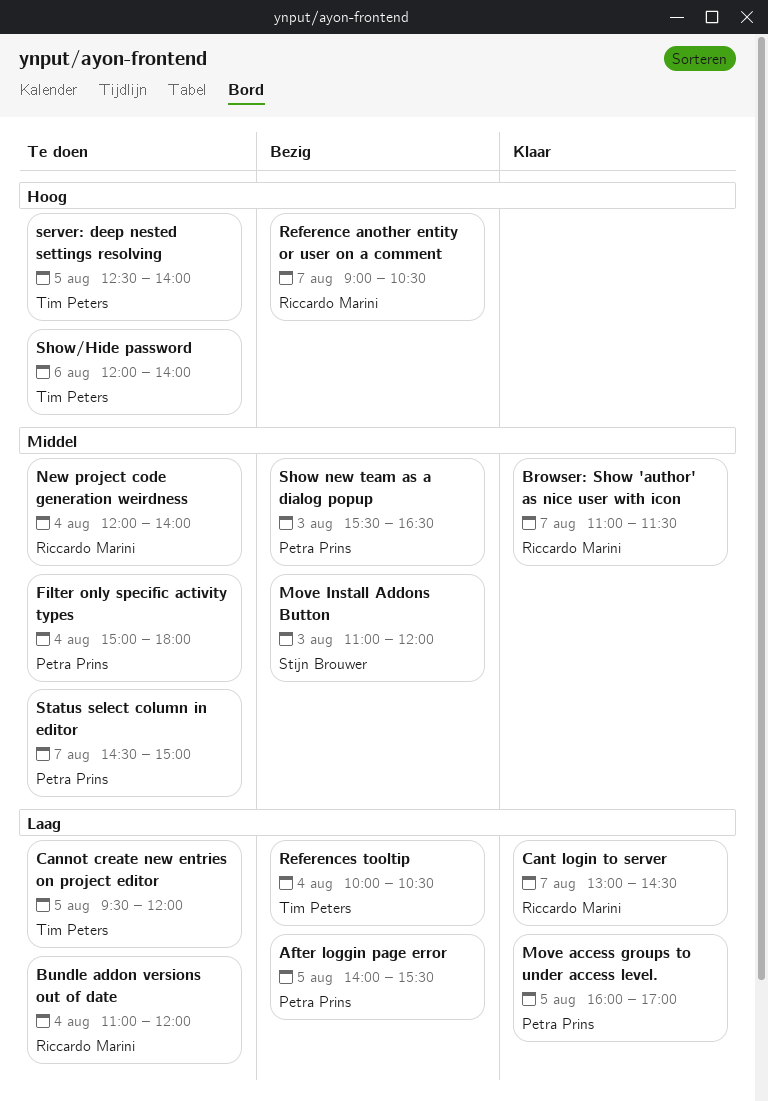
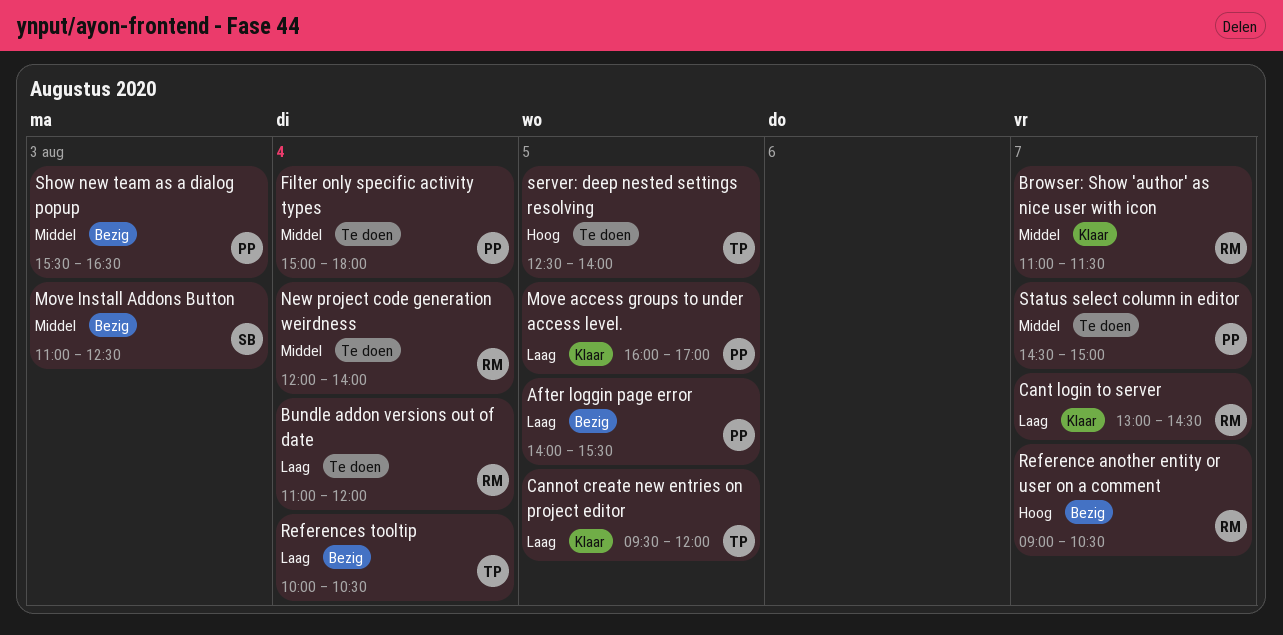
Cannot create new entries on project editor, status: Te doen -> Klaar
Move Install Addons Button, ends: 12:00 -> 12:30
Show/Hide password: present -> none

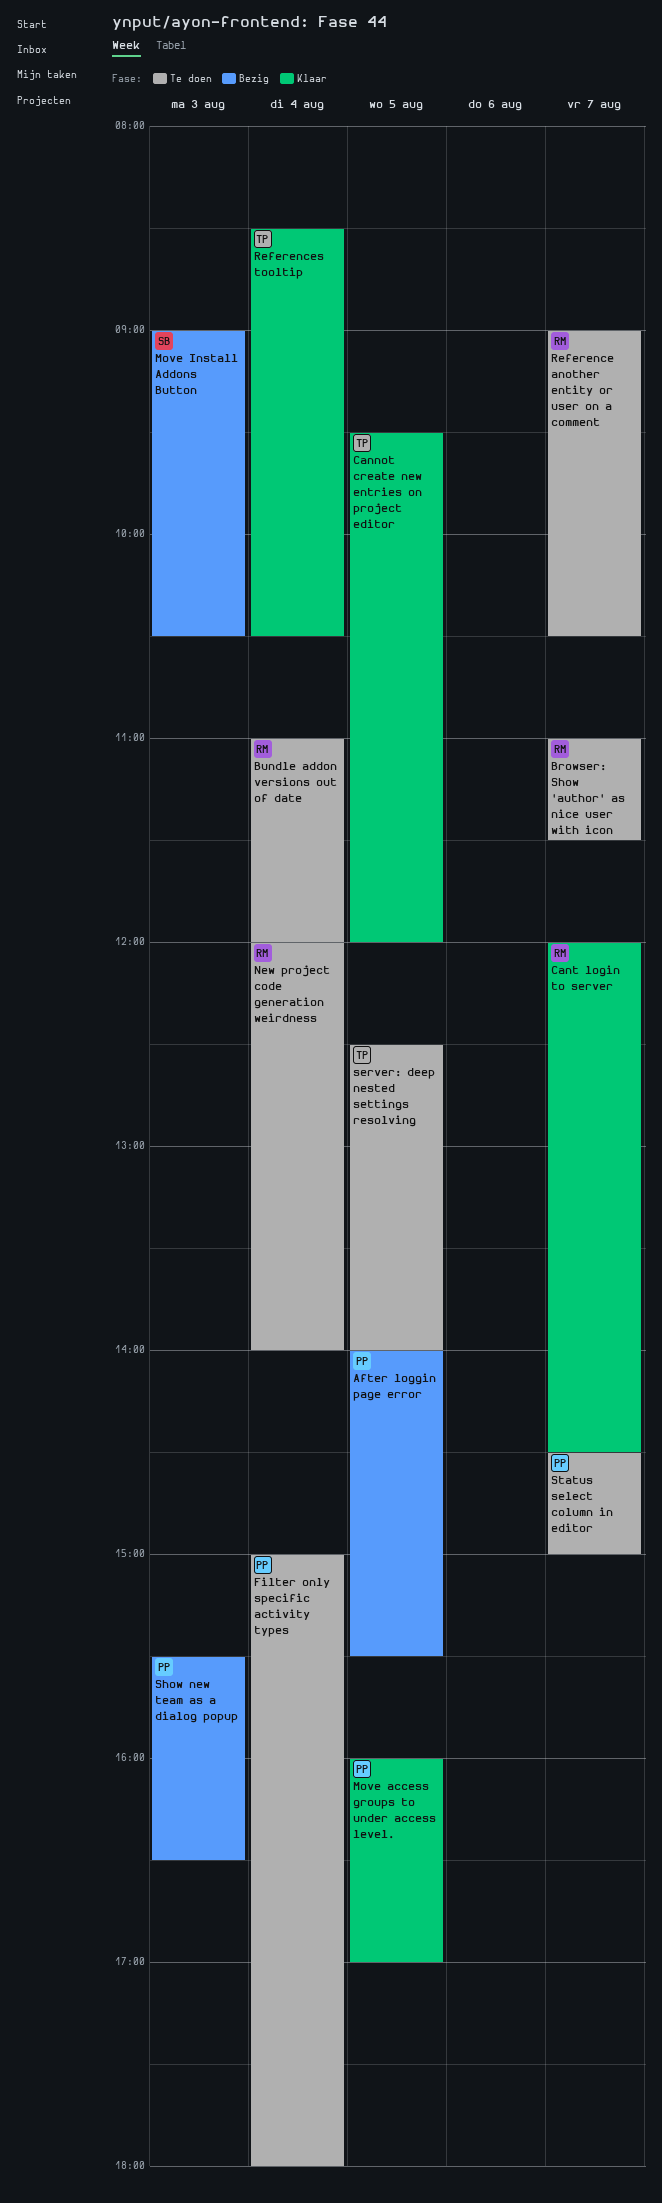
Browser: Show 'author' as nice user with icon, status: Klaar -> Te doen
Cant login to server, begins: 13:00 -> 12:00
Move Install Addons Button, begins: 11:00 -> 09:00
Move Install Addons Button, ends: 12:30 -> 10:30
Reference another entity or user on a comment, status: Bezig -> Te doen
References tooltip, status: Bezig -> Klaar
References tooltip, begins: 10:00 -> 08:30

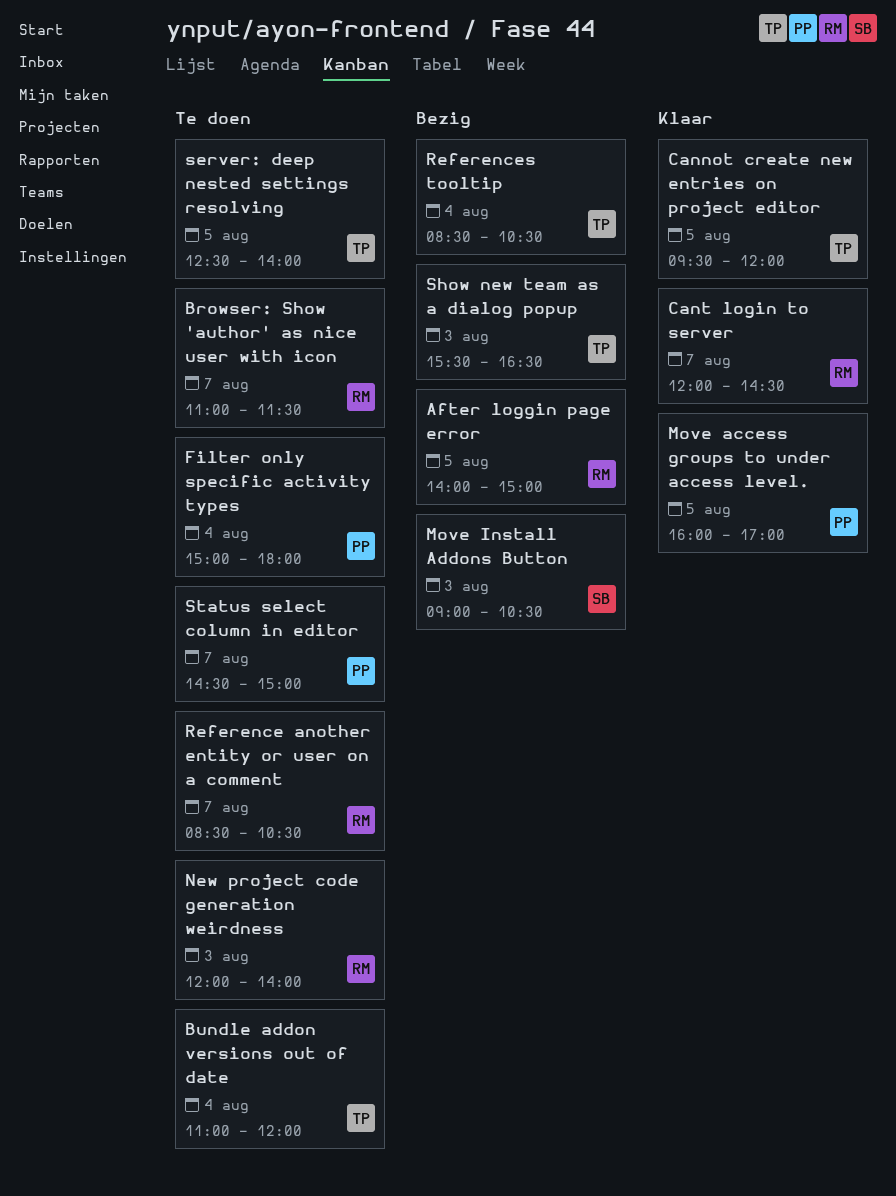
After loggin page error, owner: PP -> RM
After loggin page error, ends: 15:30 -> 15:00
Bundle addon versions out of date, owner: RM -> TP
New project code generation weirdness, day: Aug 4 -> Aug 3
Reference another entity or user on a comment, begins: 09:00 -> 08:30
References tooltip, status: Klaar -> Bezig
Show new team as a dialog popup, owner: PP -> TP

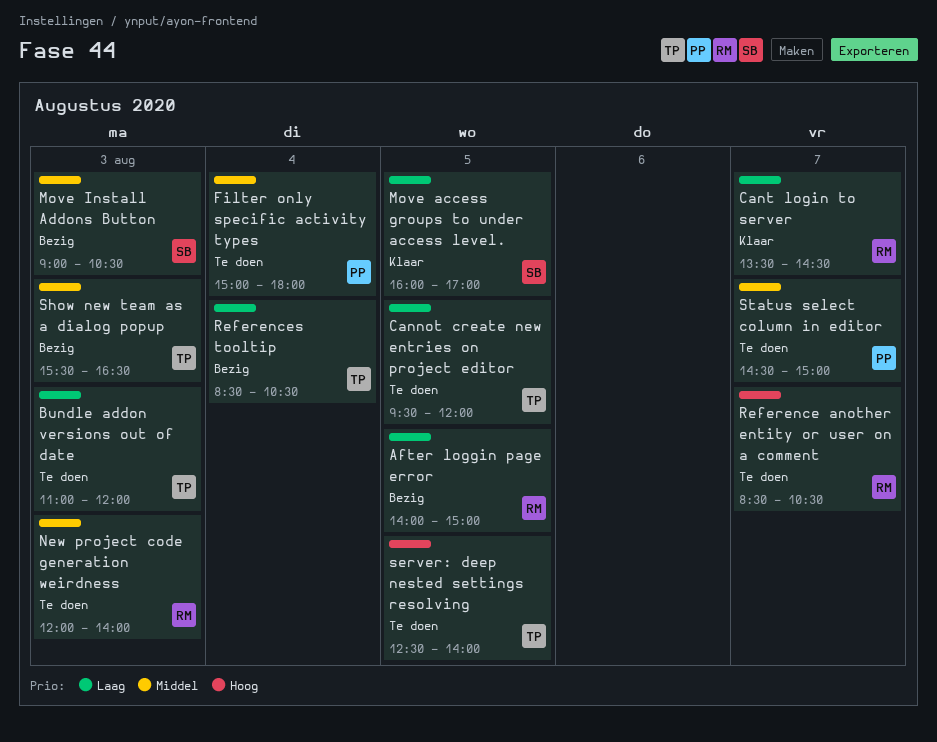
Browser: Show 'author' as nice user with icon: present -> none
Bundle addon versions out of date, day: Aug 4 -> Aug 3
Cannot create new entries on project editor, status: Klaar -> Te doen
Cant login to server, begins: 12:00 -> 13:30
Move access groups to under access level., owner: PP -> SB

